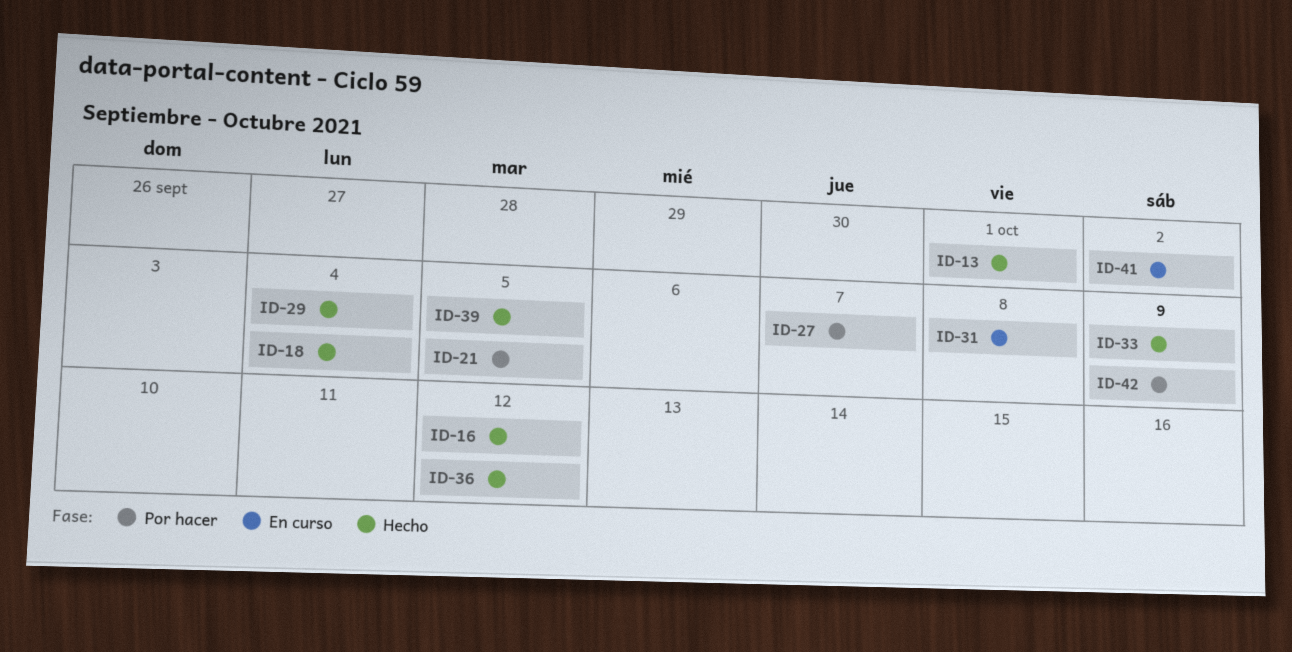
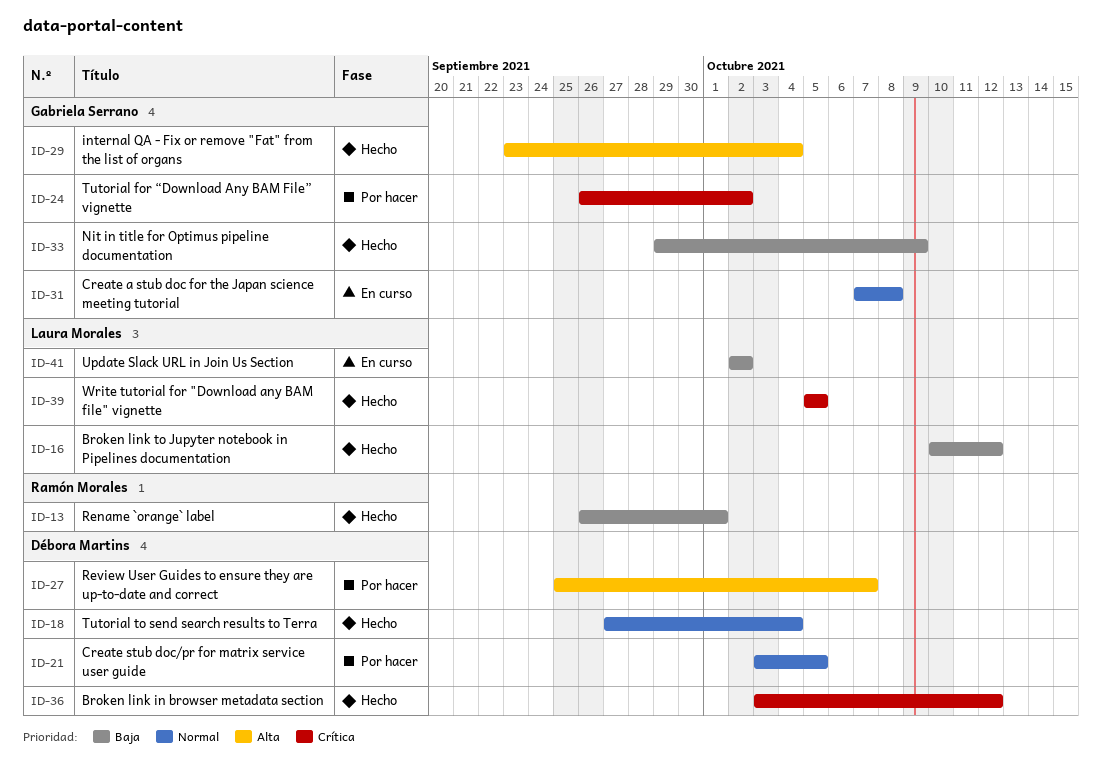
ID-24: none -> present
ID-42: present -> none

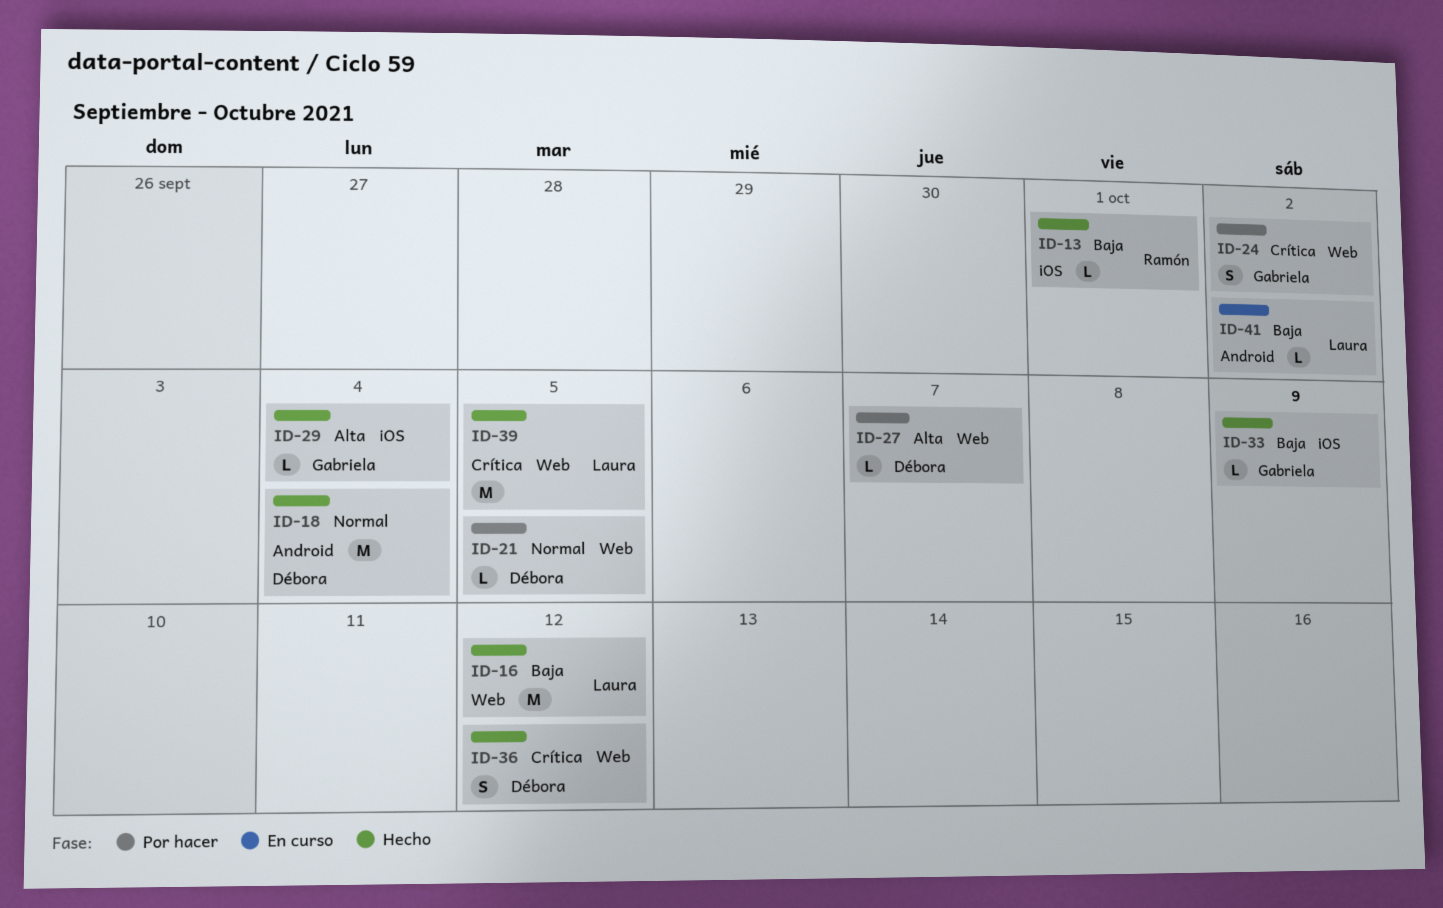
ID-31: present -> none

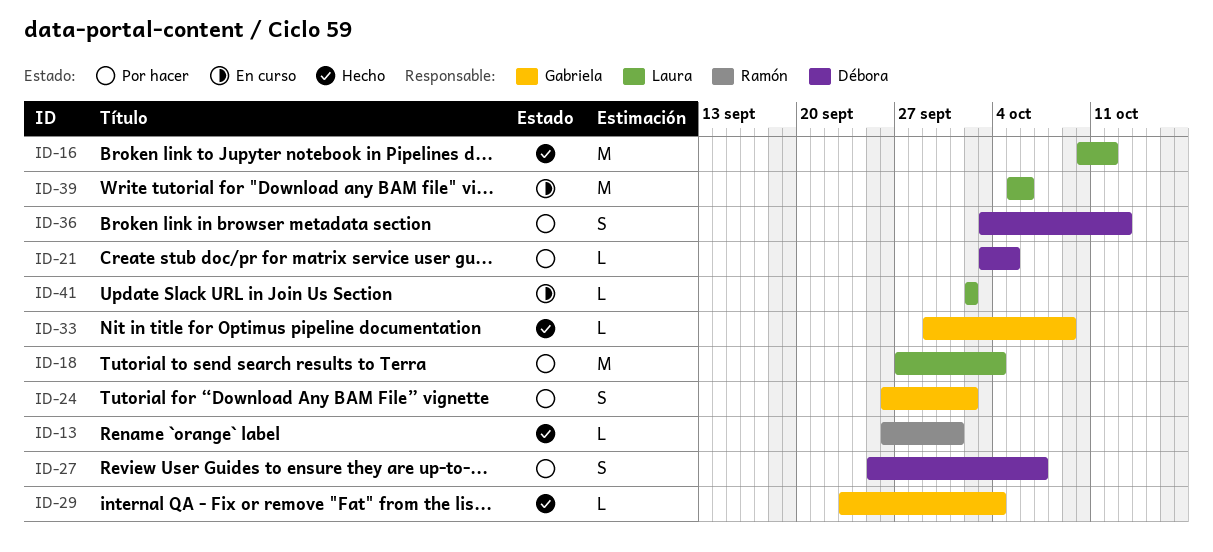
ID-18, status: Hecho -> Por hacer
ID-18, owner: Débora -> Laura
ID-27, estimate: L -> S
ID-36, status: Hecho -> Por hacer
ID-36, due: Oct 12 -> Oct 13
ID-39, status: Hecho -> En curso
ID-39, due: Oct 5 -> Oct 6

